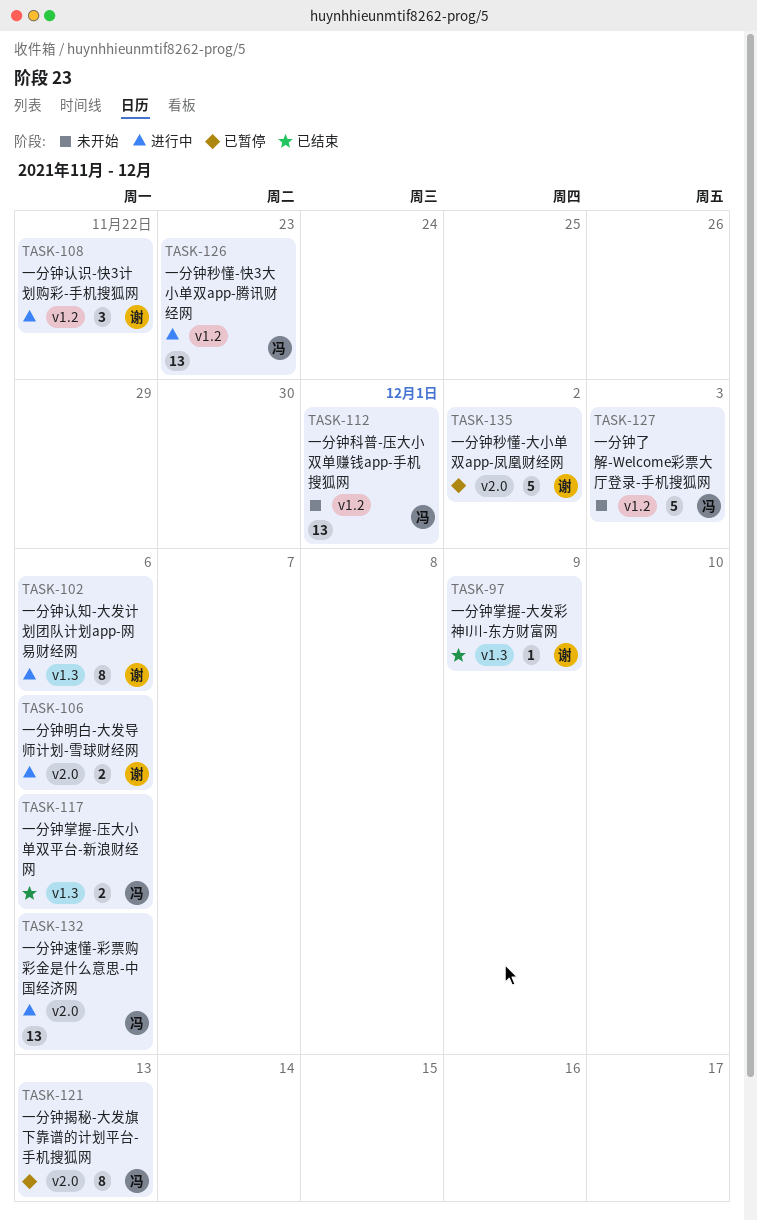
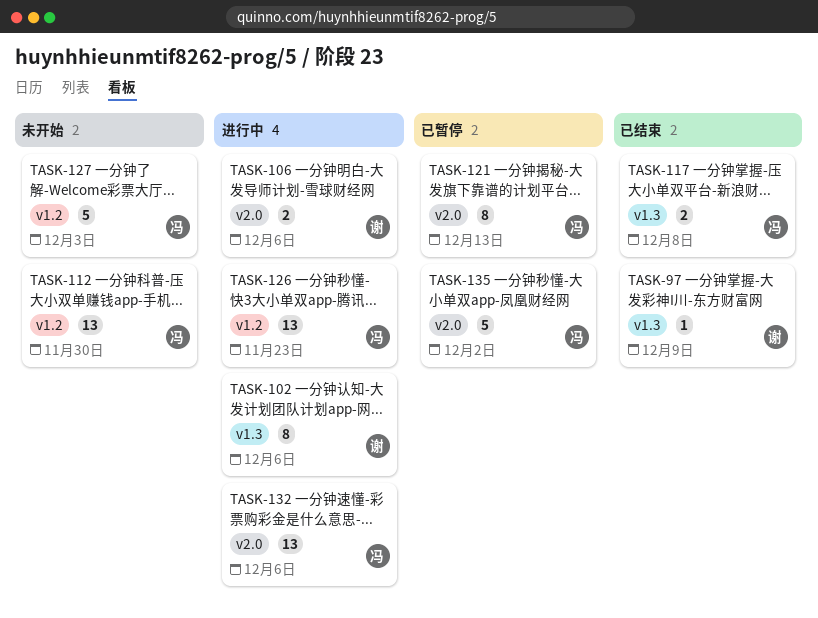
TASK-108: present -> none
TASK-112, due: Dec 1 -> Nov 30
TASK-117, due: Dec 6 -> Dec 8
TASK-135, owner: 谢 -> 冯

